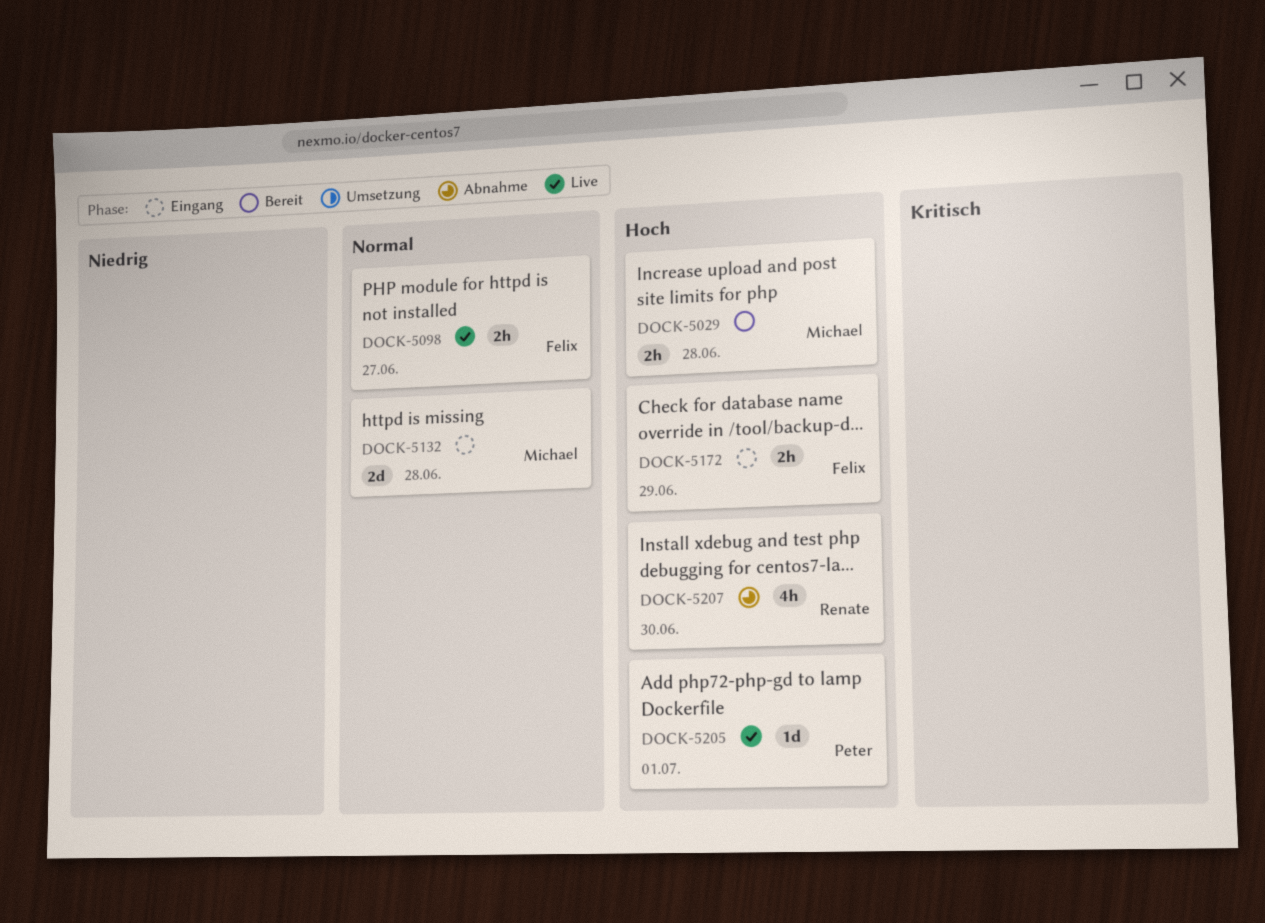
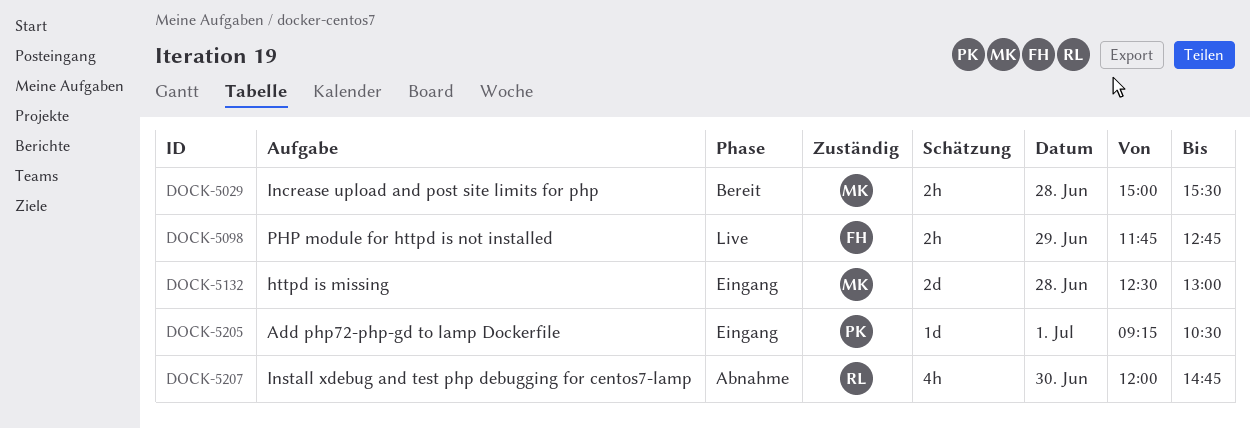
DOCK-5098, day: Jun 27 -> Jun 29
DOCK-5172: present -> none
DOCK-5205, status: Live -> Eingang

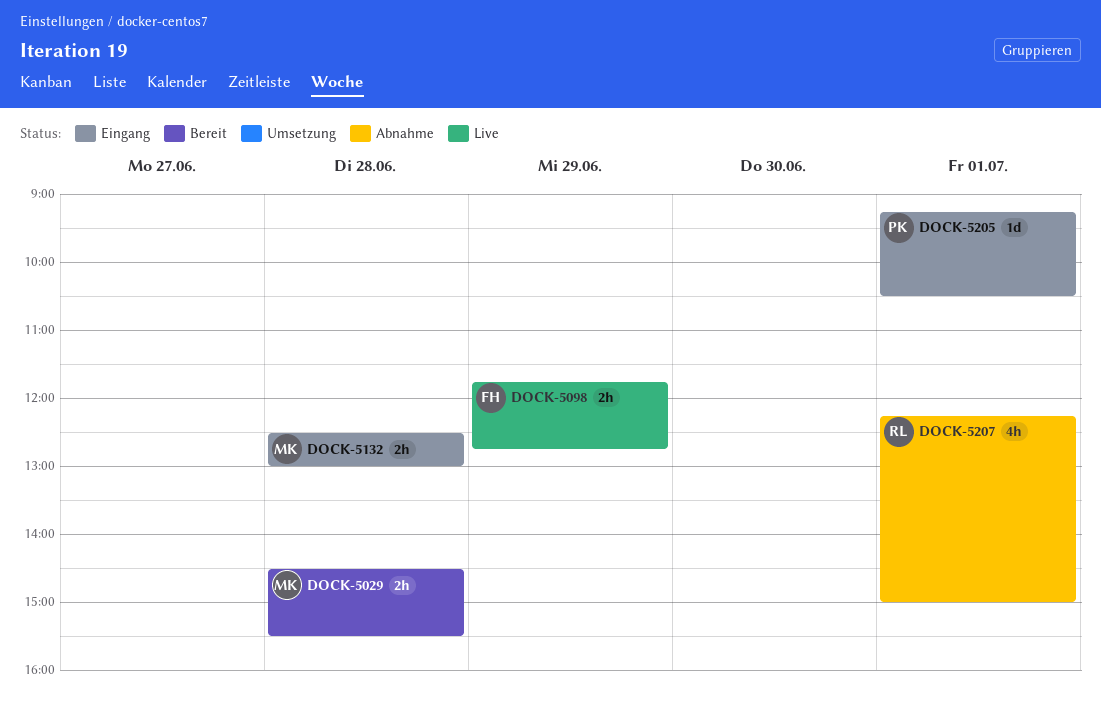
DOCK-5029, begins: 15:00 -> 14:30
DOCK-5132, estimate: 2d -> 2h
DOCK-5207, day: Jun 30 -> Jul 1
DOCK-5207, begins: 12:00 -> 12:15
DOCK-5207, ends: 14:45 -> 15:00

